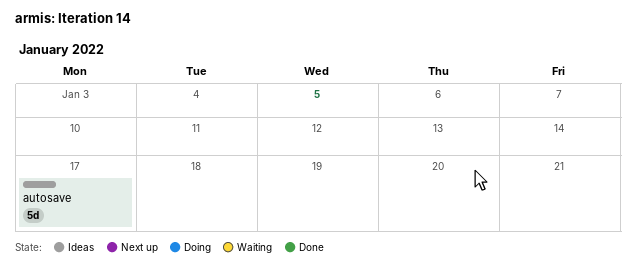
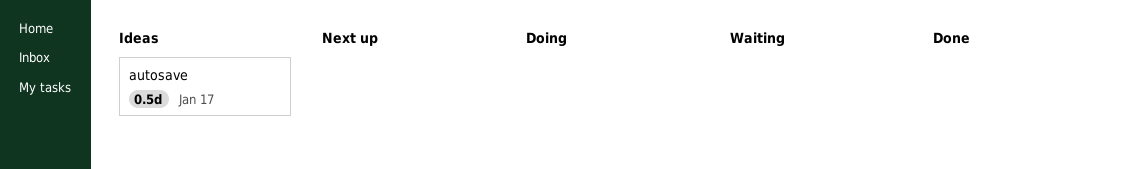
autosave, estimate: 5d -> 0.5d

